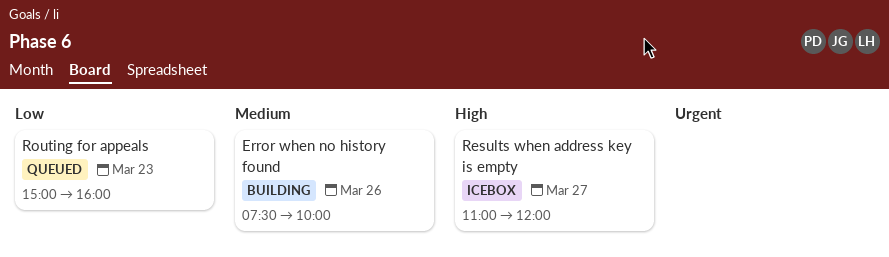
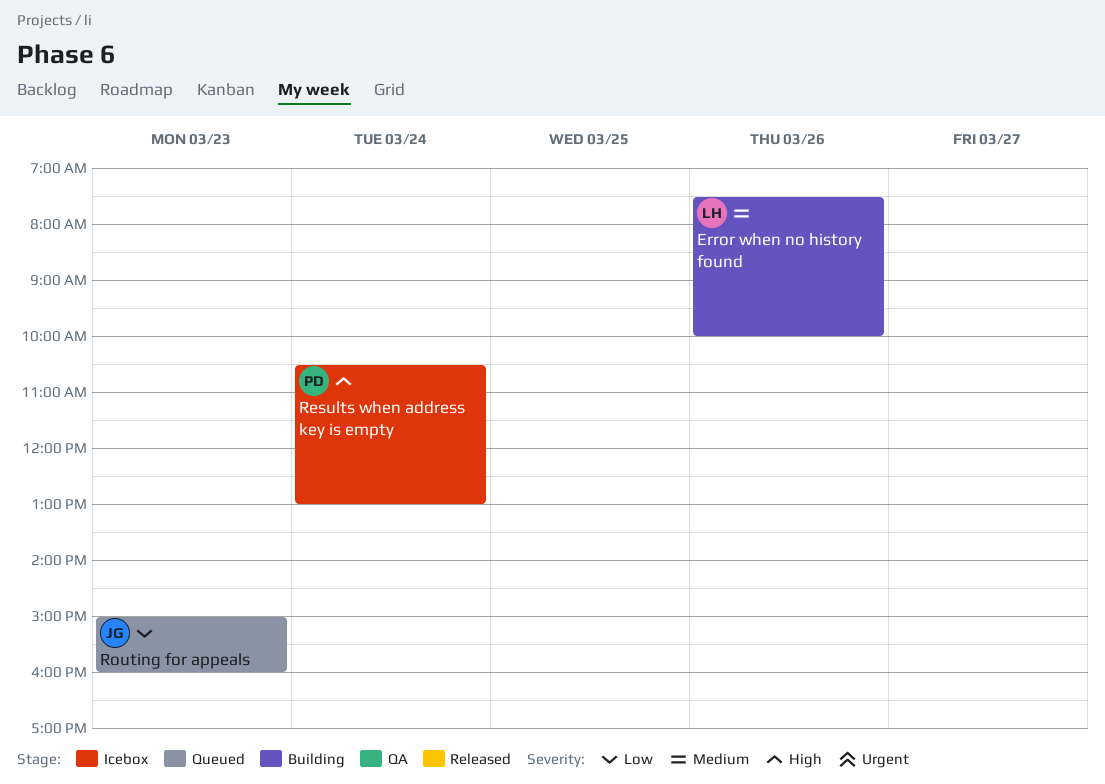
Results when address key is empty, day: Mar 27 -> Mar 24
Results when address key is empty, begins: 11:00 -> 10:30
Results when address key is empty, ends: 12:00 -> 13:00

